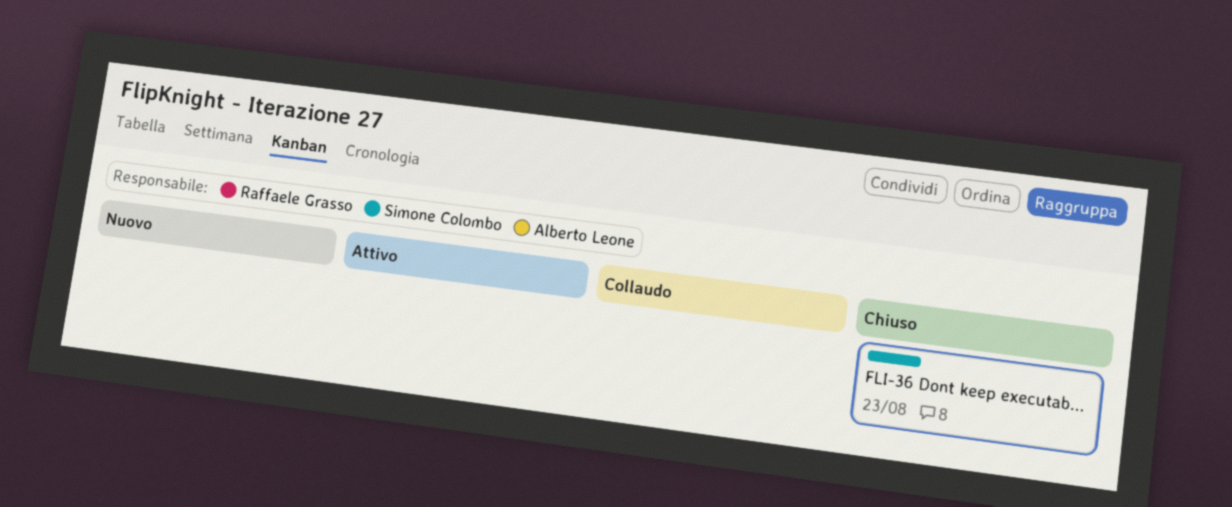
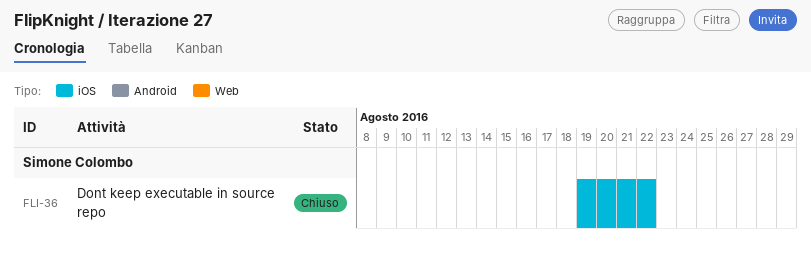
FLI-36, due: Aug 23 -> Aug 22

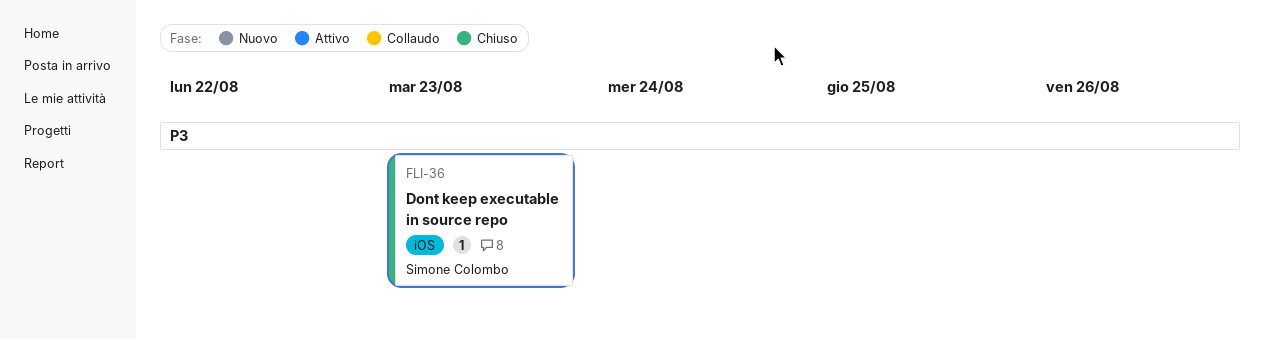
FLI-36, due: Aug 22 -> Aug 23

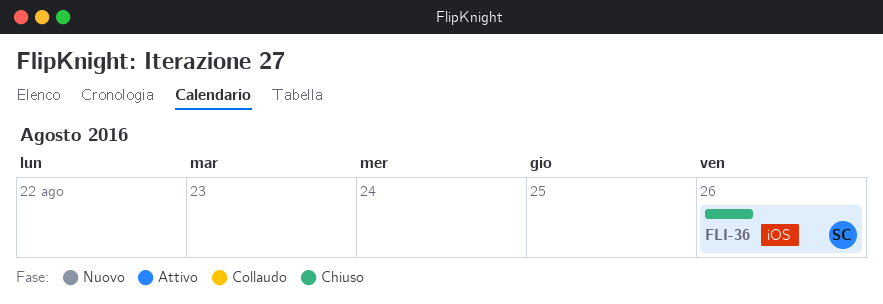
FLI-36, due: Aug 23 -> Aug 26

